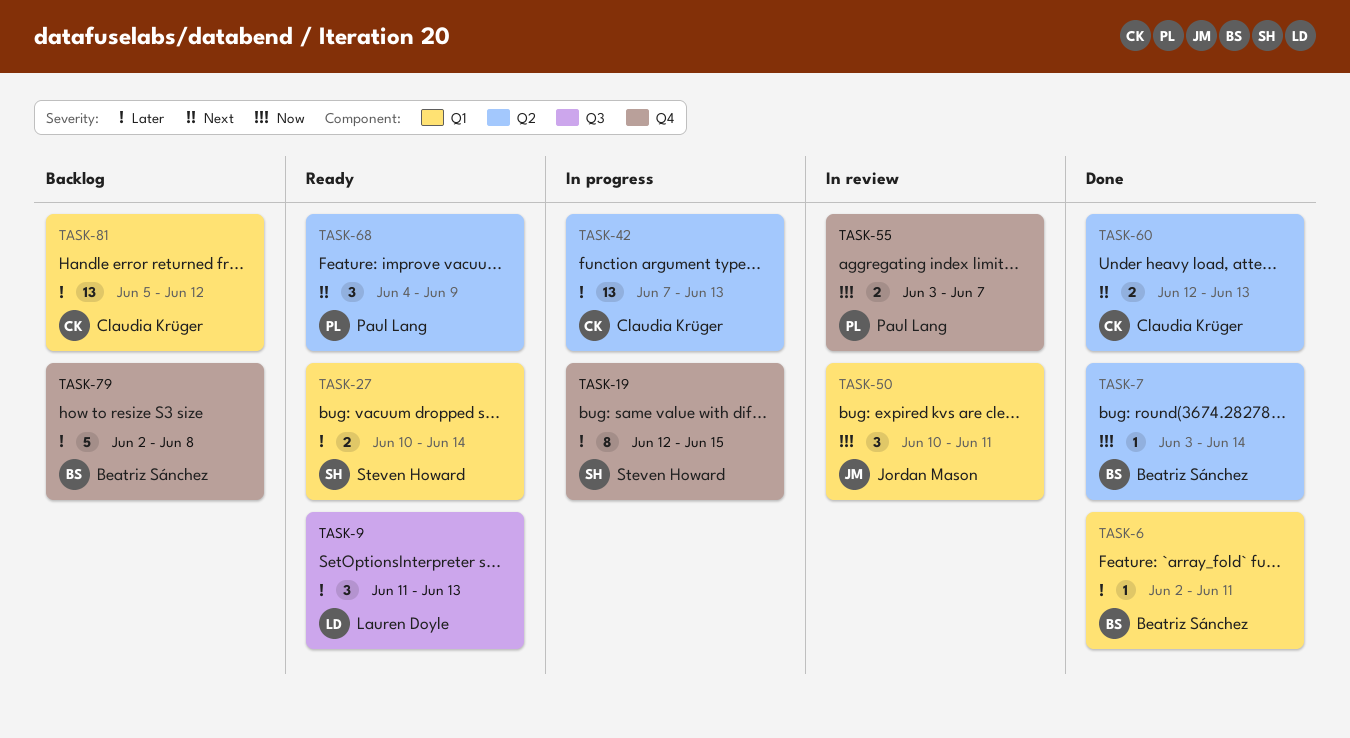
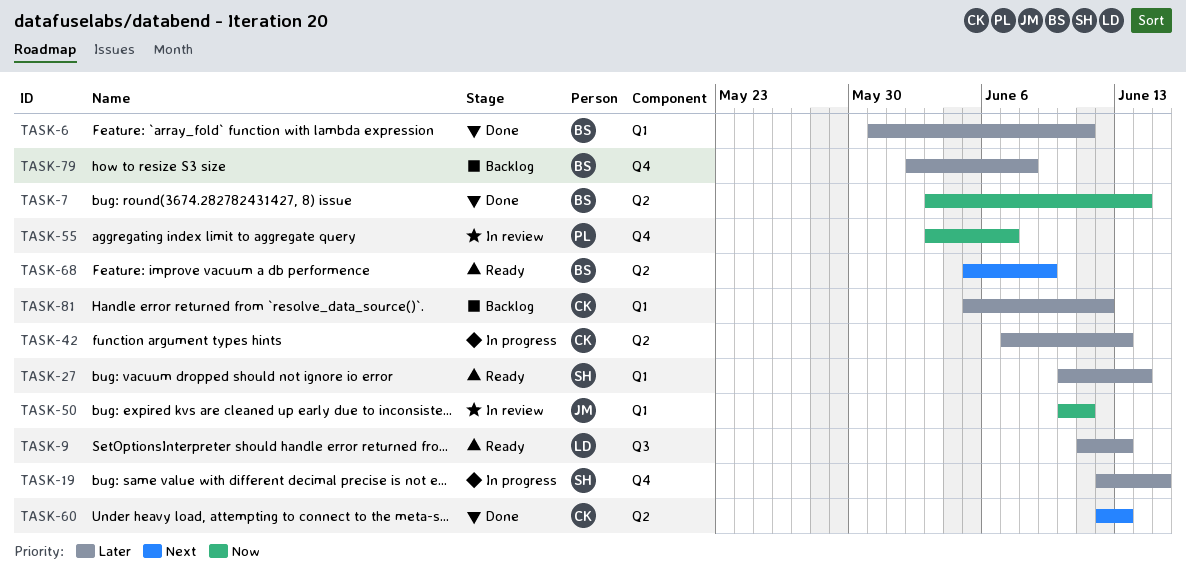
TASK-6, start: Jun 2 -> May 31
TASK-68, owner: Paul Lang -> Beatriz Sánchez
TASK-68, start: Jun 4 -> Jun 5

